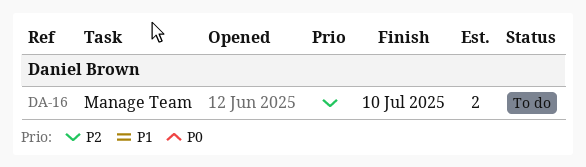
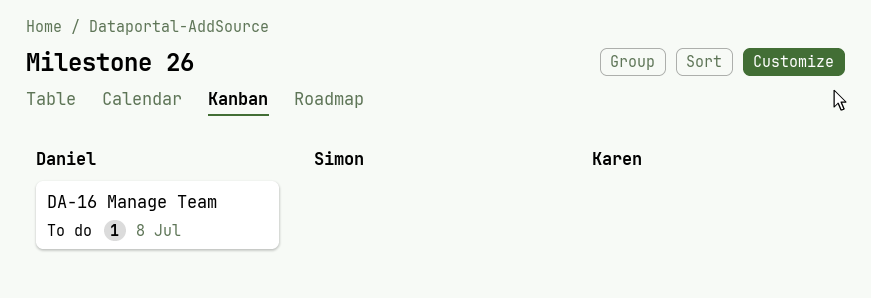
DA-16, estimate: 2 -> 1
DA-16, due: Jul 10 -> Jul 8

